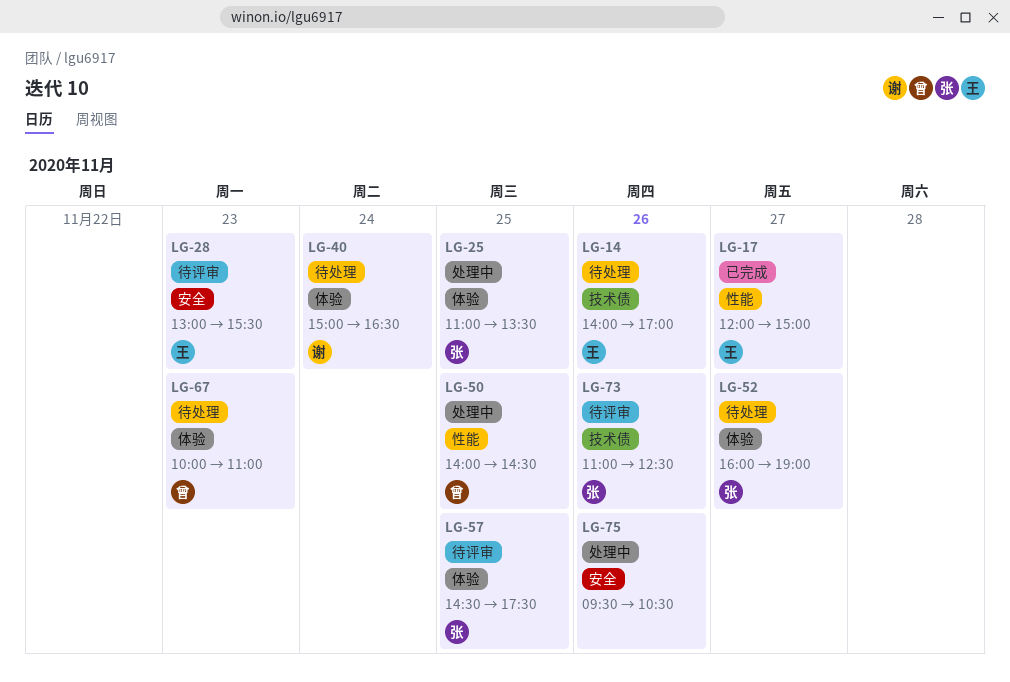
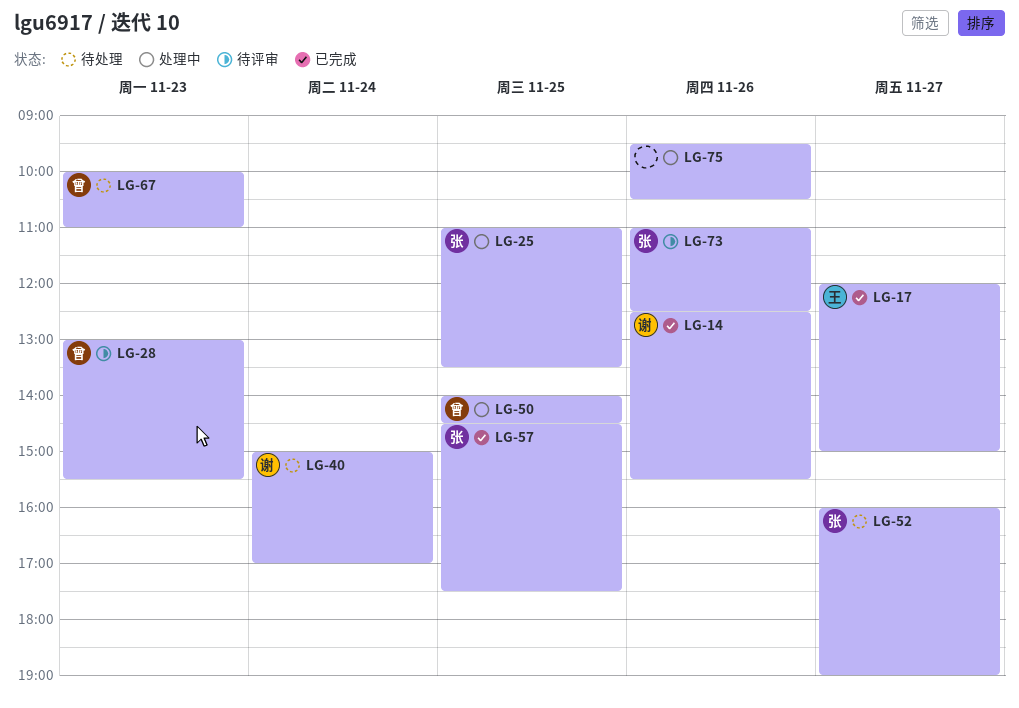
LG-14, status: 待处理 -> 已完成
LG-14, owner: 王 -> 谢
LG-14, begins: 14:00 -> 12:30
LG-14, ends: 17:00 -> 15:30
LG-28, owner: 王 -> 曾
LG-40, ends: 16:30 -> 17:00
LG-57, status: 待评审 -> 已完成

